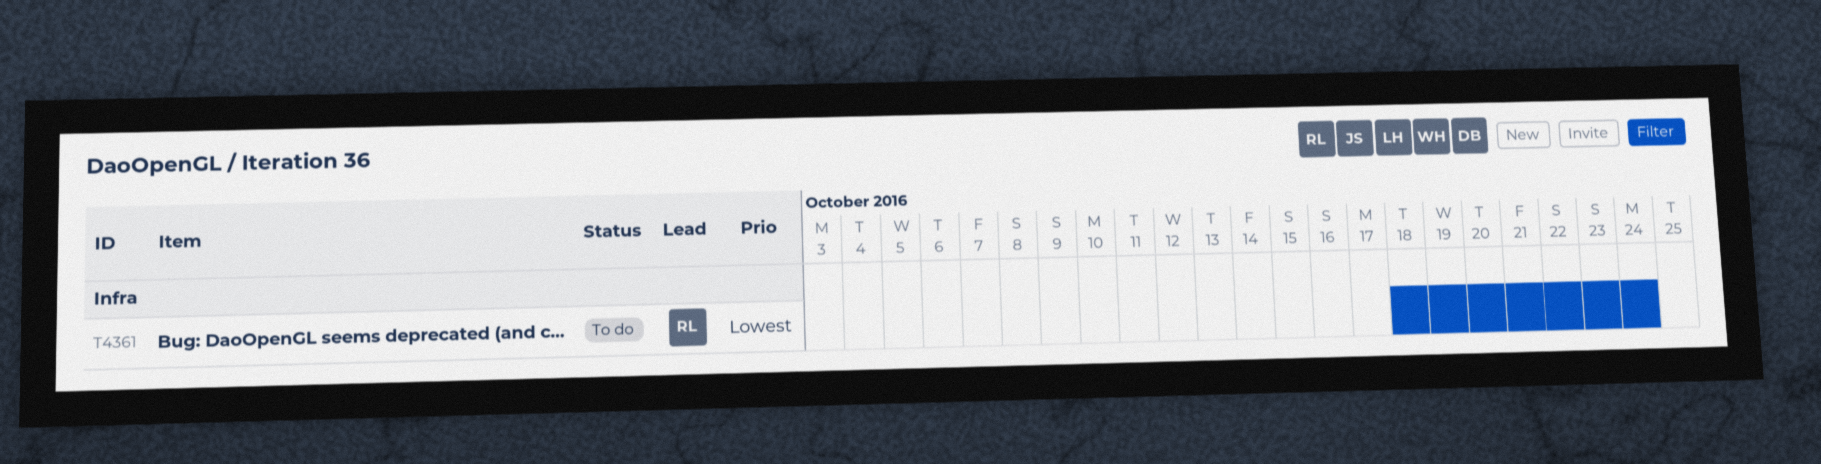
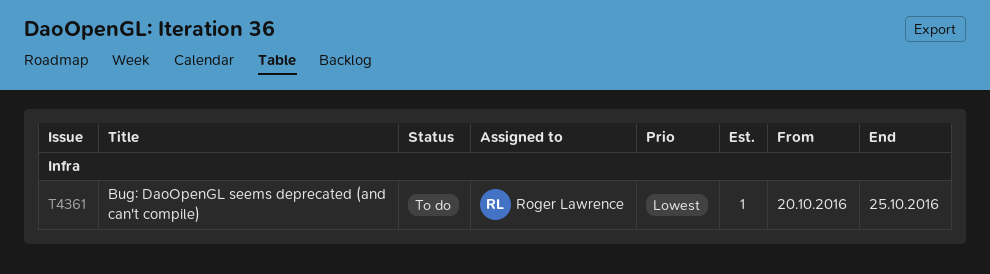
T4361, start: Oct 18 -> Oct 20
T4361, due: Oct 24 -> Oct 25

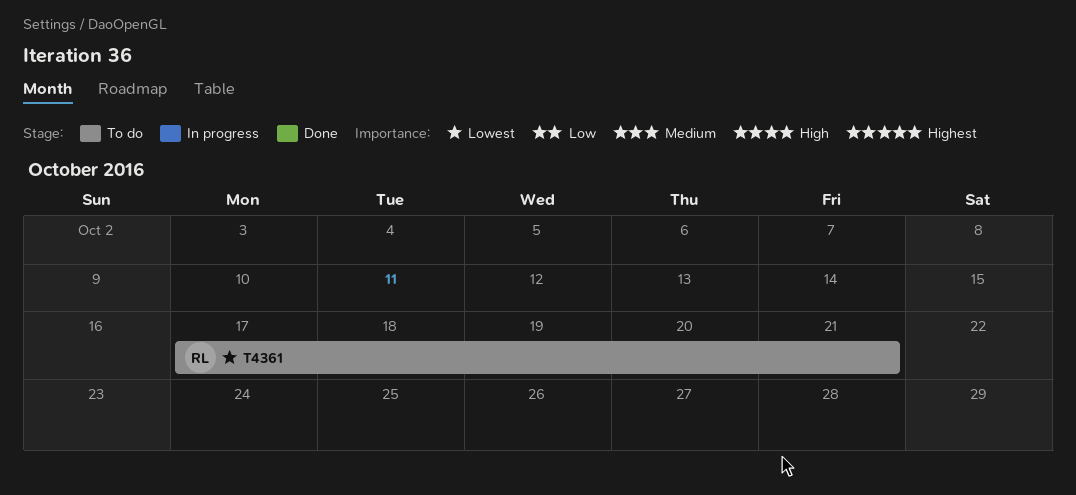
T4361, start: Oct 20 -> Oct 17
T4361, due: Oct 25 -> Oct 21

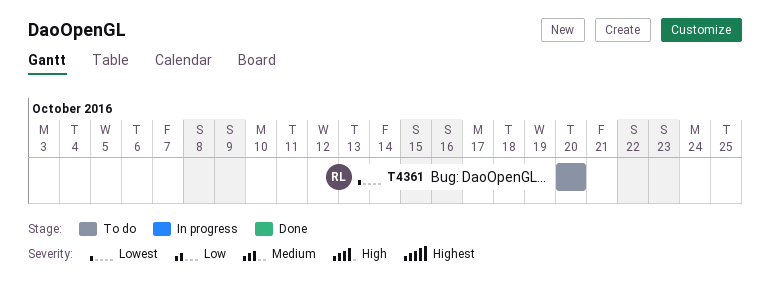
T4361, start: Oct 17 -> Oct 20
T4361, due: Oct 21 -> Oct 20

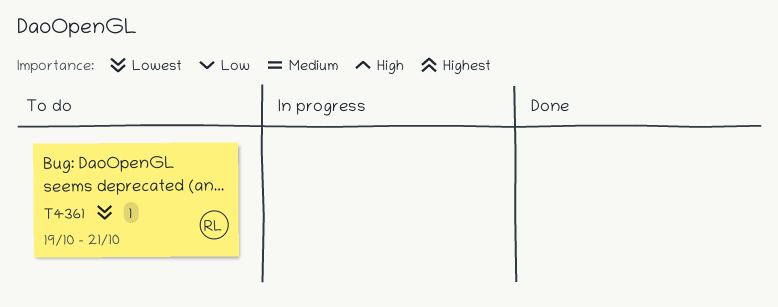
T4361, start: Oct 20 -> Oct 19
T4361, due: Oct 20 -> Oct 21

